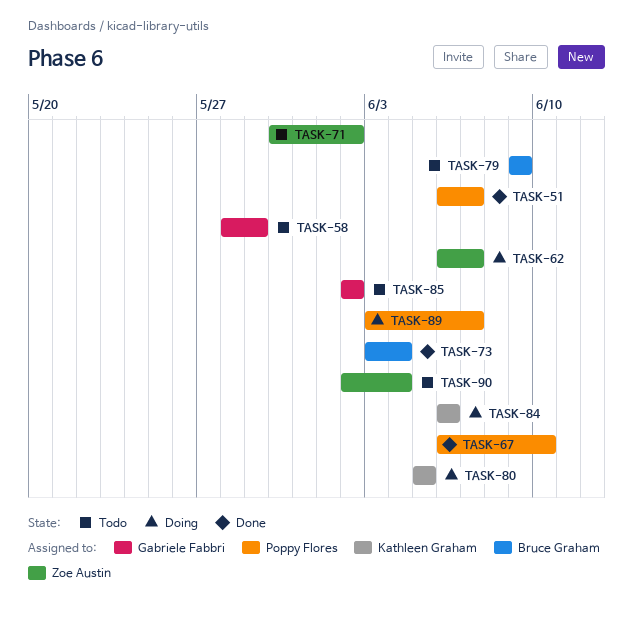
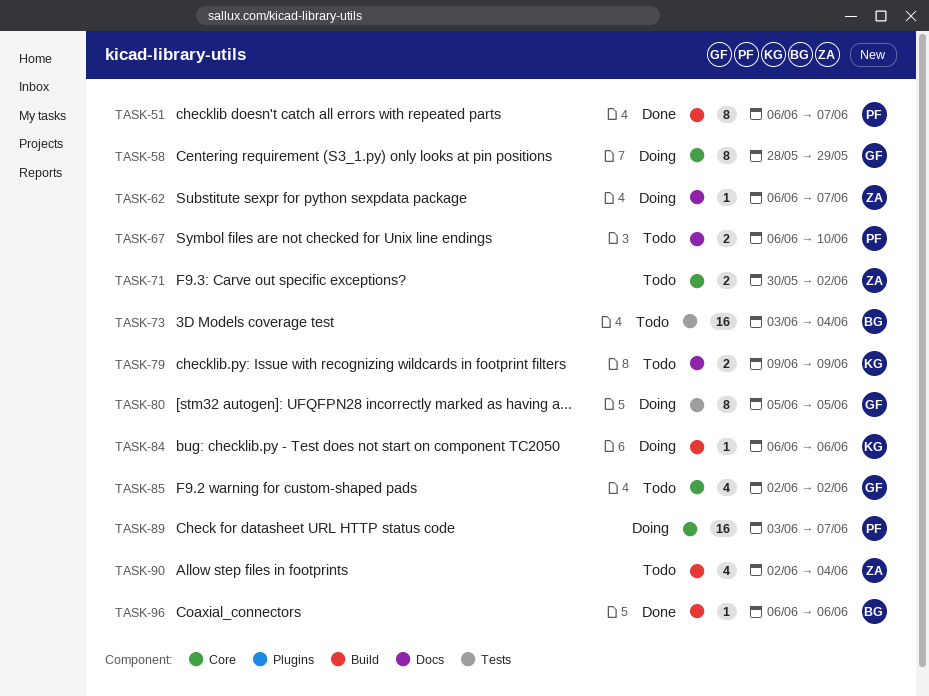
TASK-58, status: Todo -> Doing
TASK-67, status: Done -> Todo
TASK-73, status: Done -> Todo
TASK-79, owner: Bruce Graham -> Kathleen Graham
TASK-80, owner: Kathleen Graham -> Gabriele Fabbri
TASK-96: none -> present

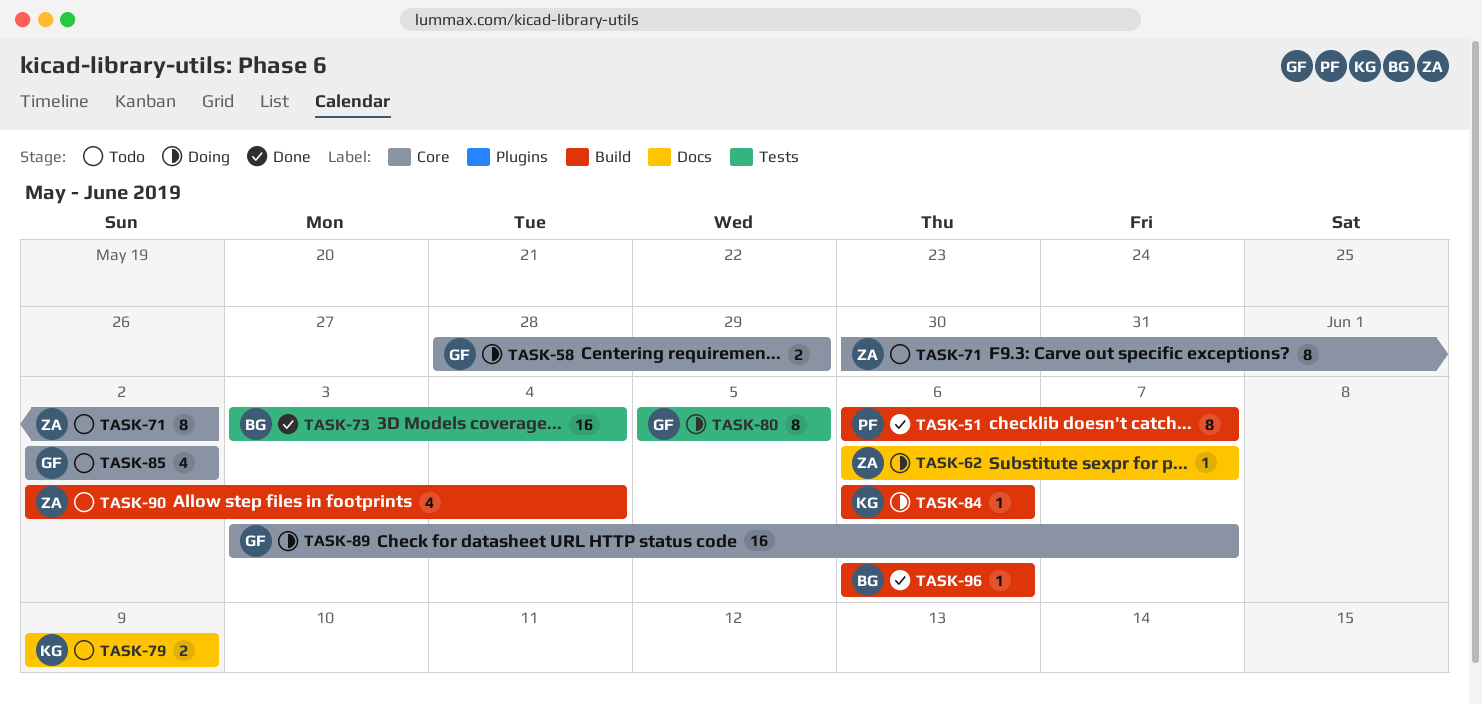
TASK-58, estimate: 8 -> 2
TASK-67: present -> none
TASK-71, estimate: 2 -> 8
TASK-73, status: Todo -> Done
TASK-89, owner: PF -> GF

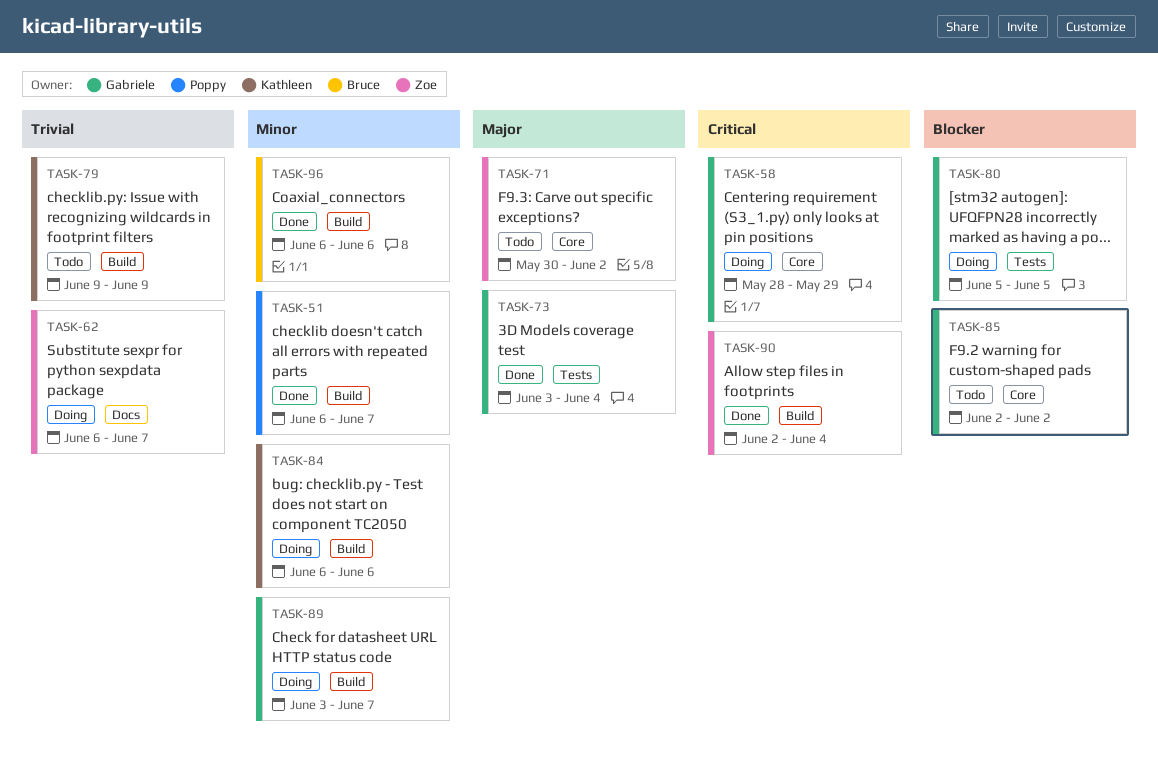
TASK-73, owner: Bruce -> Gabriele
TASK-79, label: Docs -> Build
TASK-89, label: Core -> Build
TASK-90, status: Todo -> Done

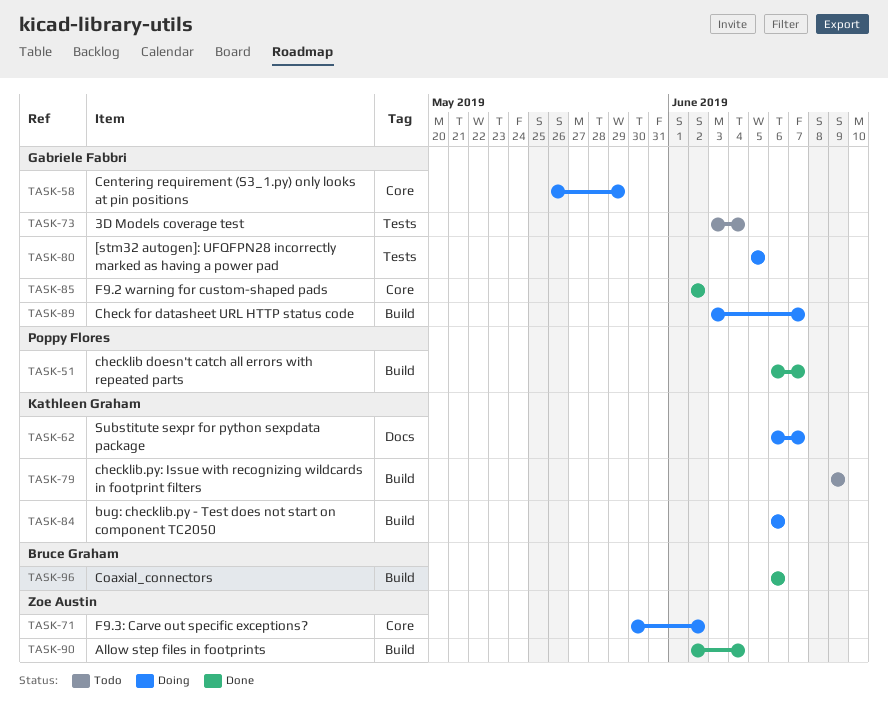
TASK-58, start: May 28 -> May 26
TASK-62, owner: Zoe Austin -> Kathleen Graham
TASK-71, status: Todo -> Doing
TASK-73, status: Done -> Todo
TASK-85, status: Todo -> Done

